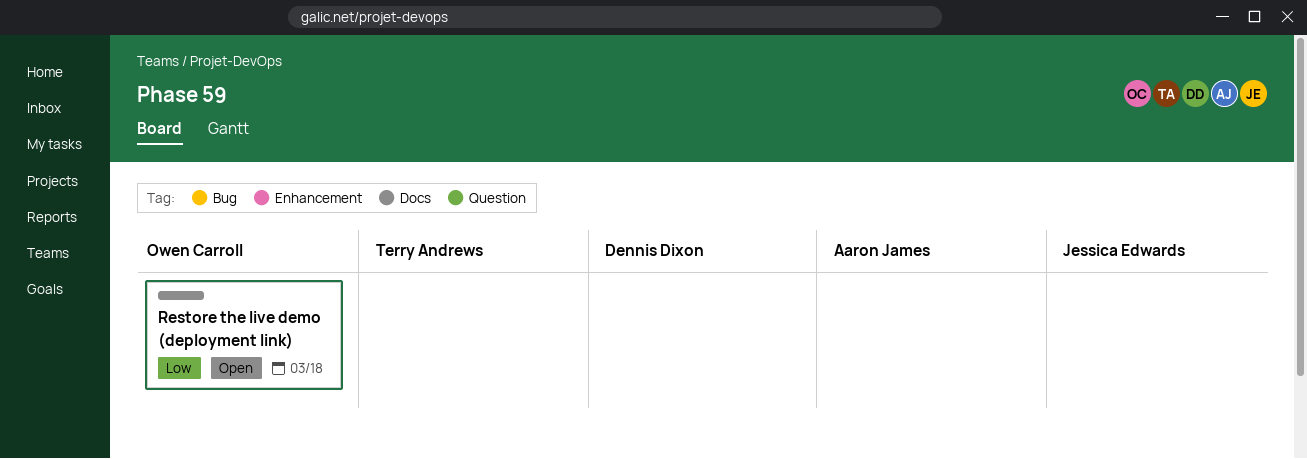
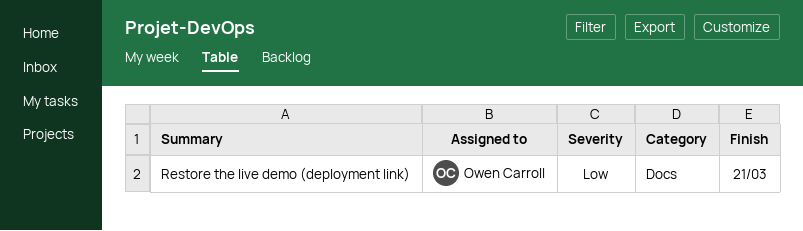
Restore the live demo (deployment link), due: Mar 18 -> Mar 21

